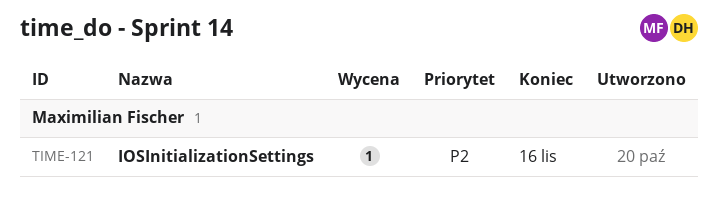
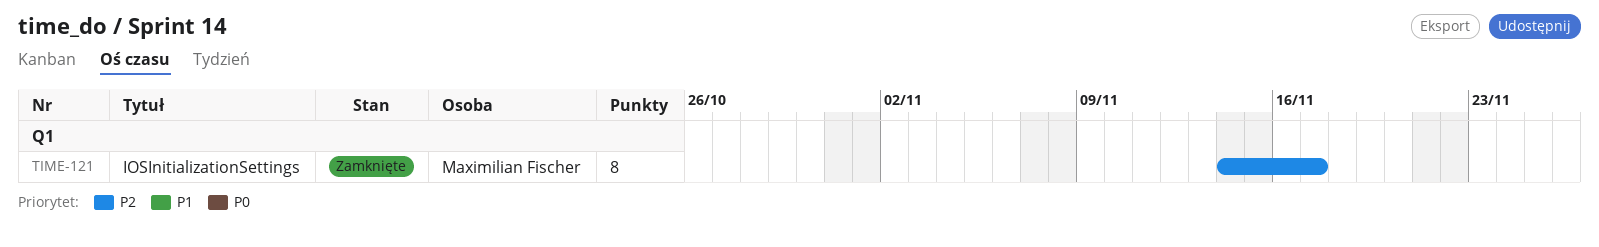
TIME-121, estimate: 1 -> 8
TIME-121, due: Nov 16 -> Nov 17

